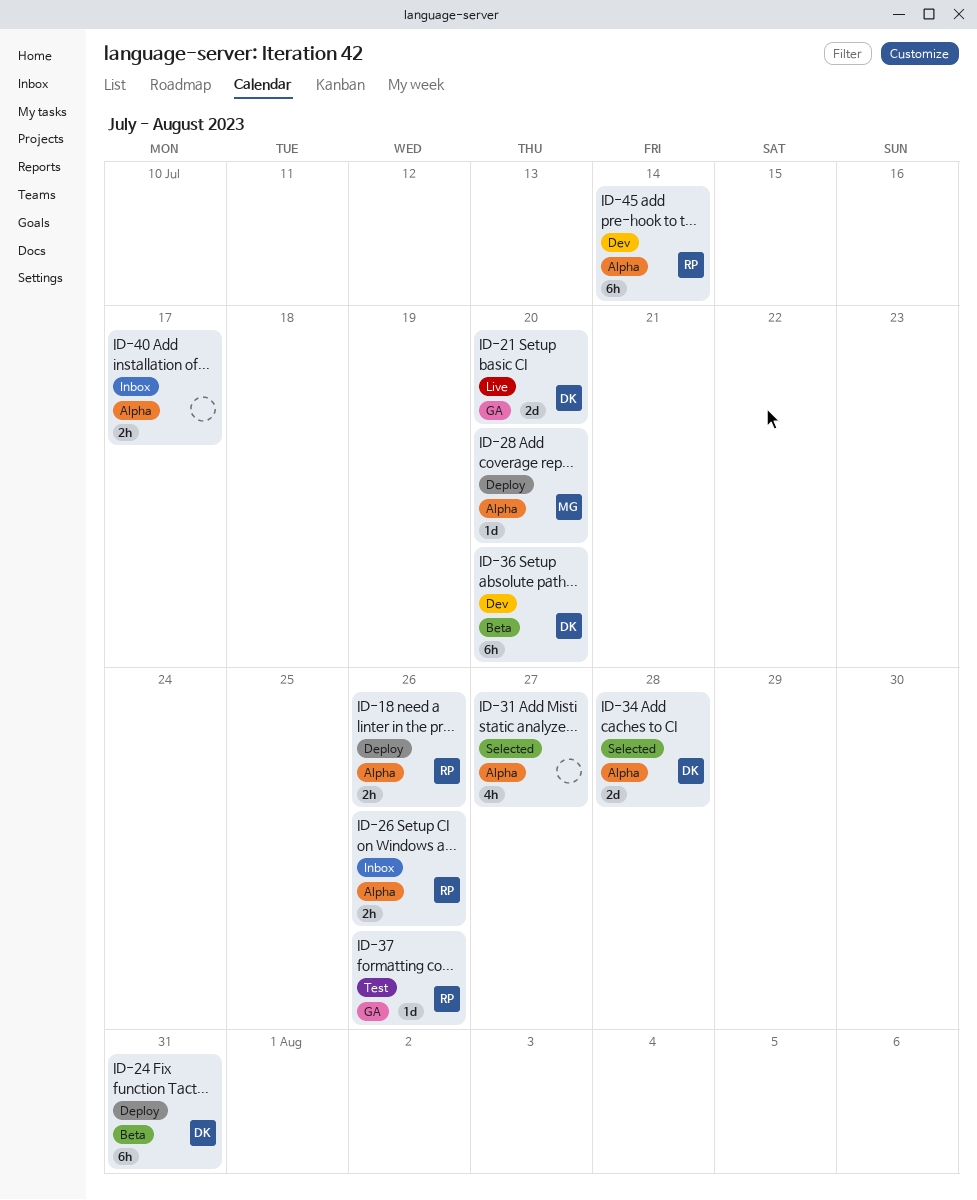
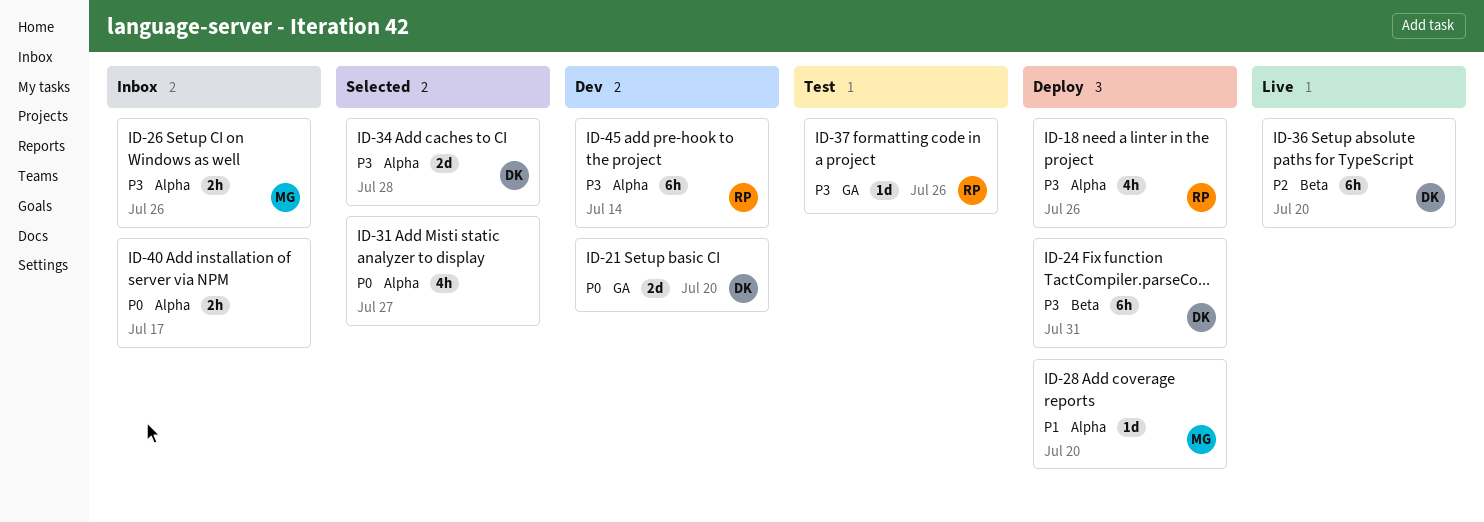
ID-18, estimate: 2h -> 4h
ID-21, status: Live -> Dev
ID-26, owner: RP -> MG
ID-36, status: Dev -> Live

